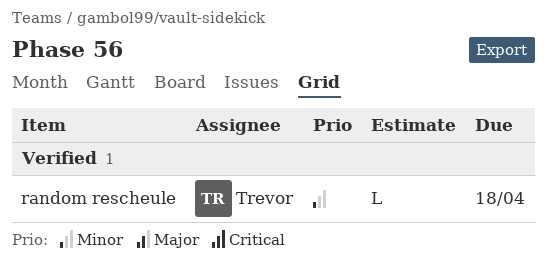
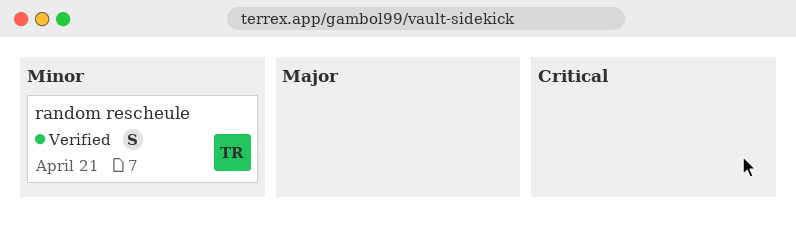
random rescheule, estimate: L -> S
random rescheule, due: Apr 18 -> Apr 21

